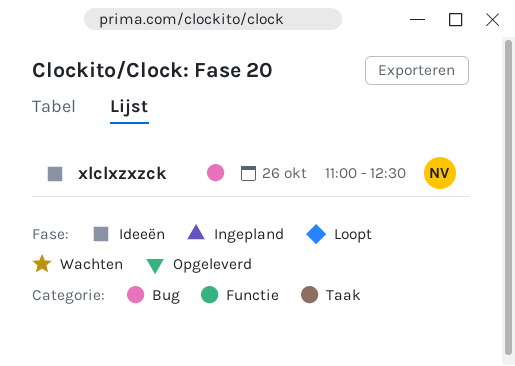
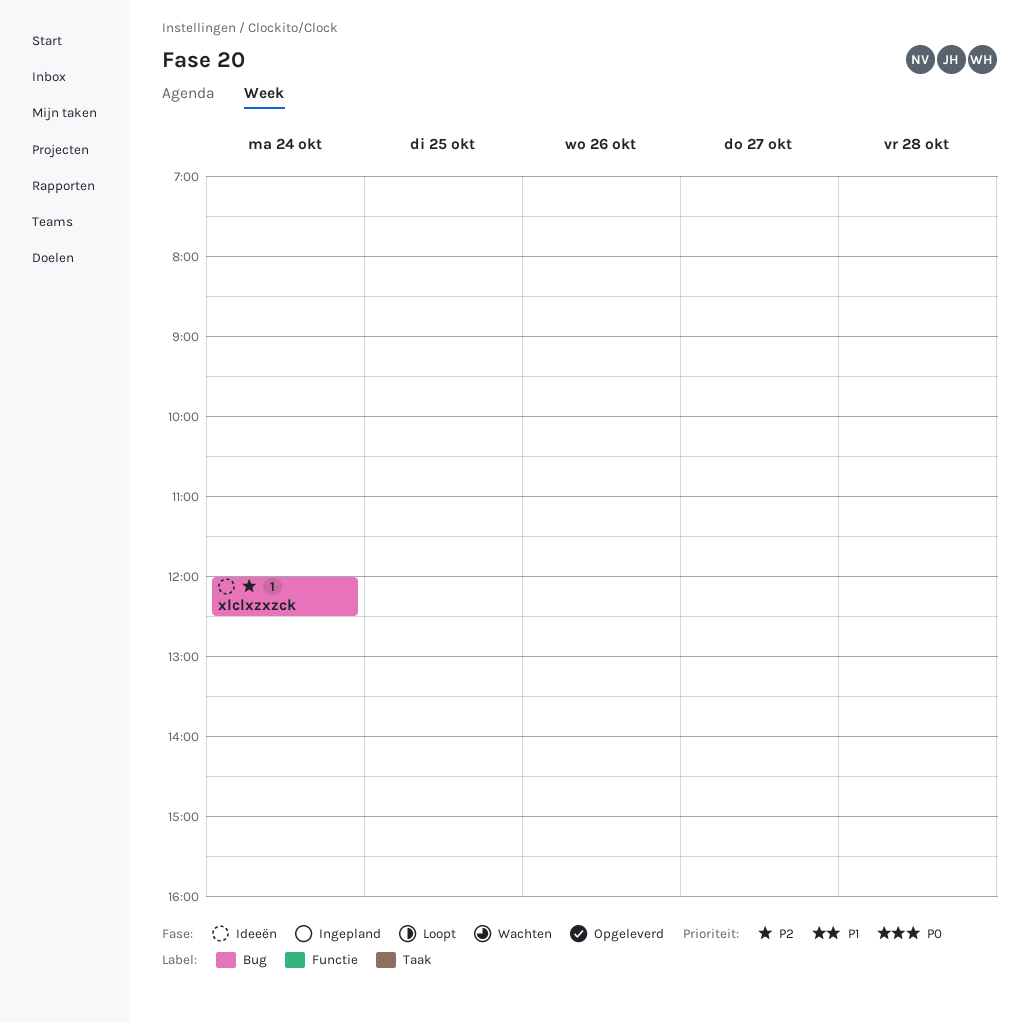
xlclxzxzck, day: Oct 26 -> Oct 24
xlclxzxzck, begins: 11:00 -> 12:00

